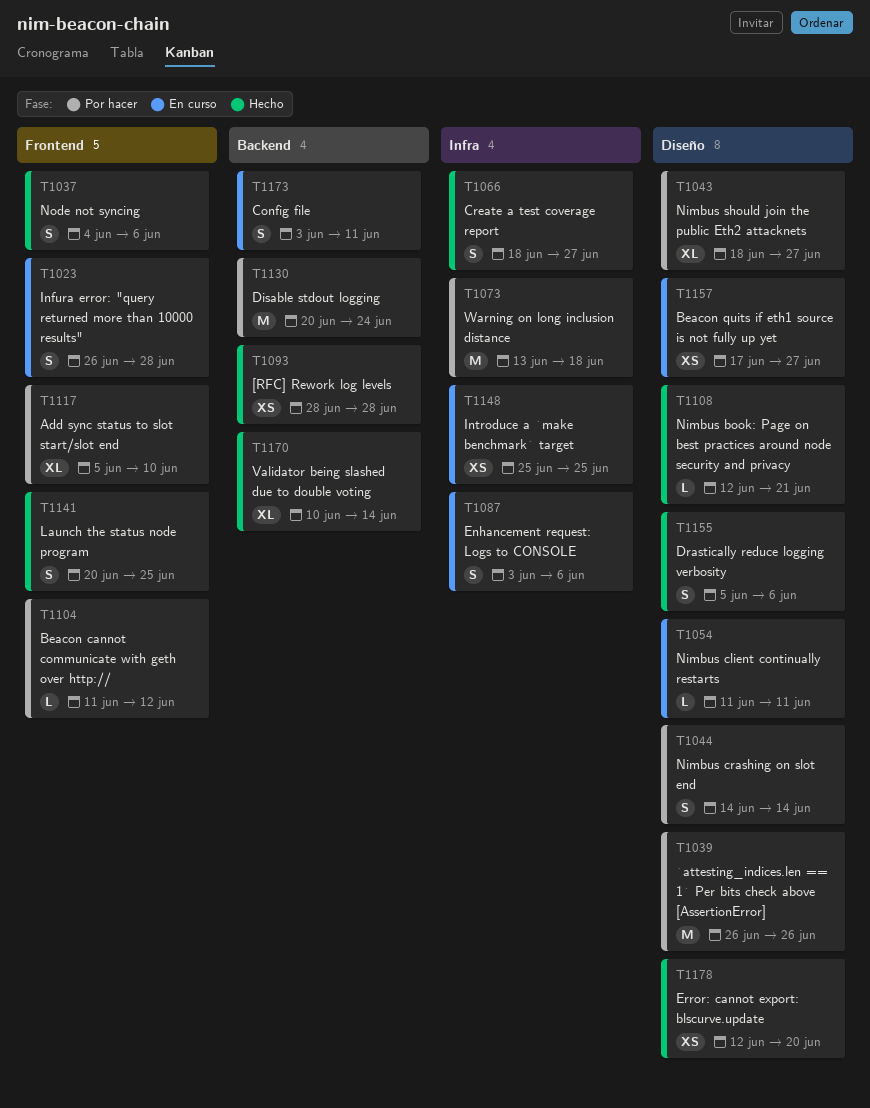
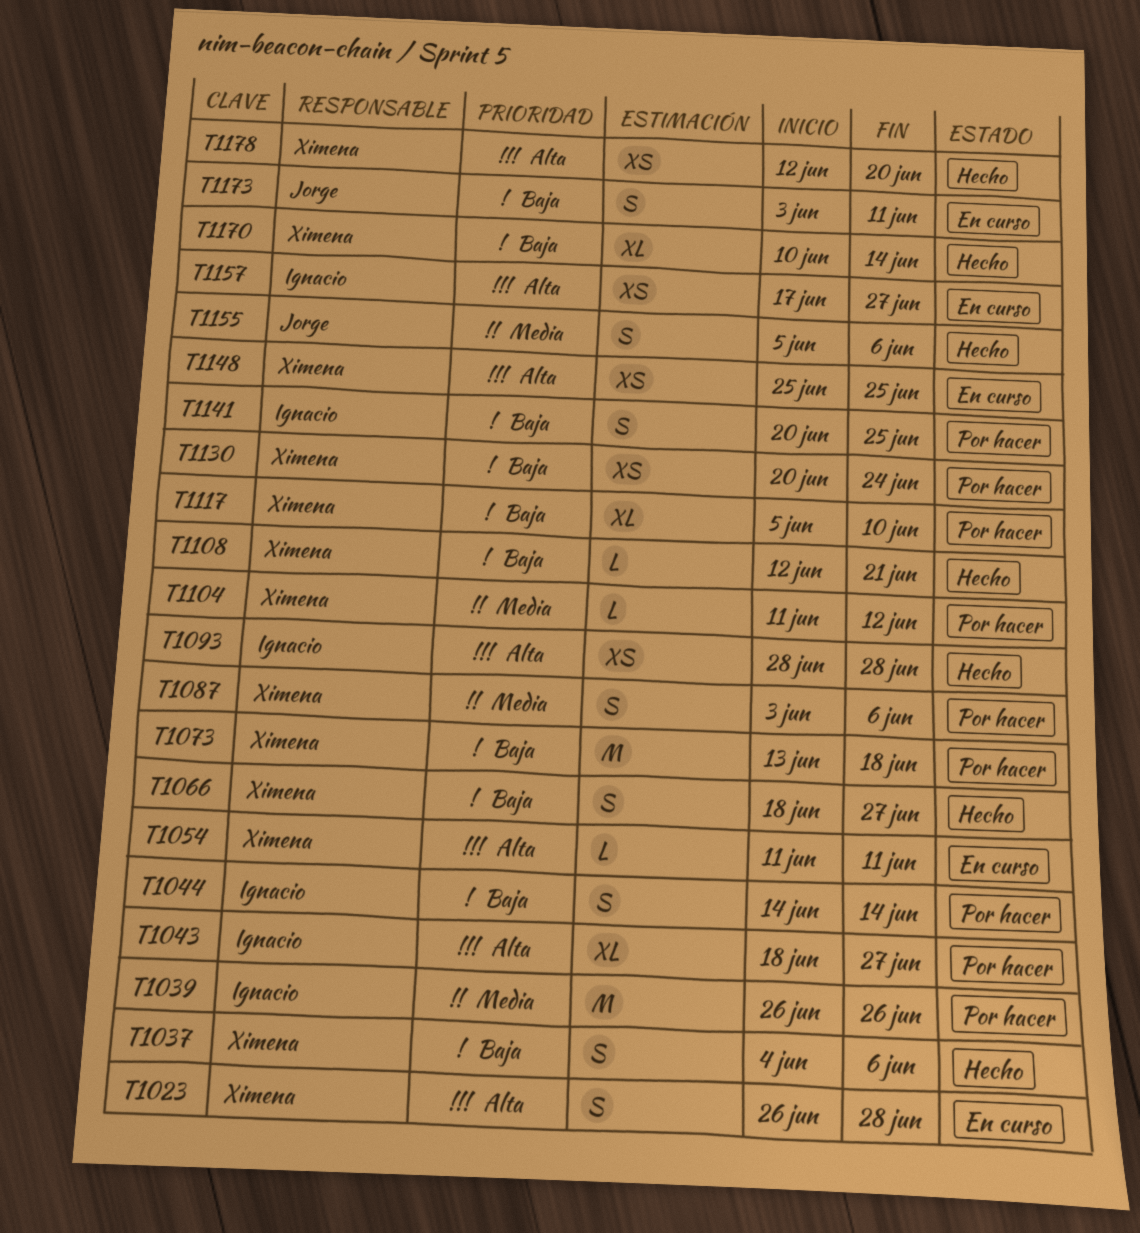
T1087, status: En curso -> Por hacer
T1130, estimate: M -> XS
T1141, status: Hecho -> Por hacer

